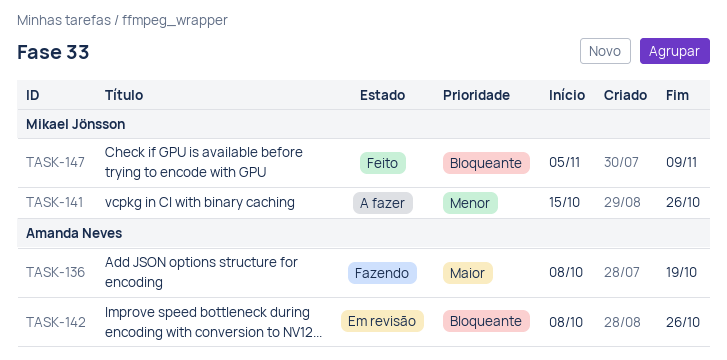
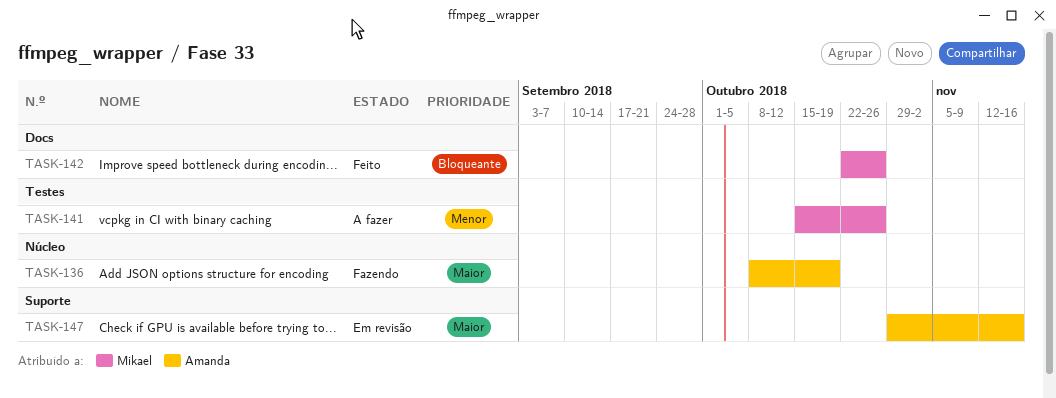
TASK-142, status: Em revisão -> Feito
TASK-142, owner: Amanda Neves -> Mikael Jönsson
TASK-142, start: Oct 8 -> Oct 22
TASK-147, status: Feito -> Em revisão
TASK-147, owner: Mikael Jönsson -> Amanda Neves
TASK-147, priority: Bloqueante -> Maior
TASK-147, start: Nov 5 -> Oct 29
TASK-147, due: Nov 9 -> Nov 16

